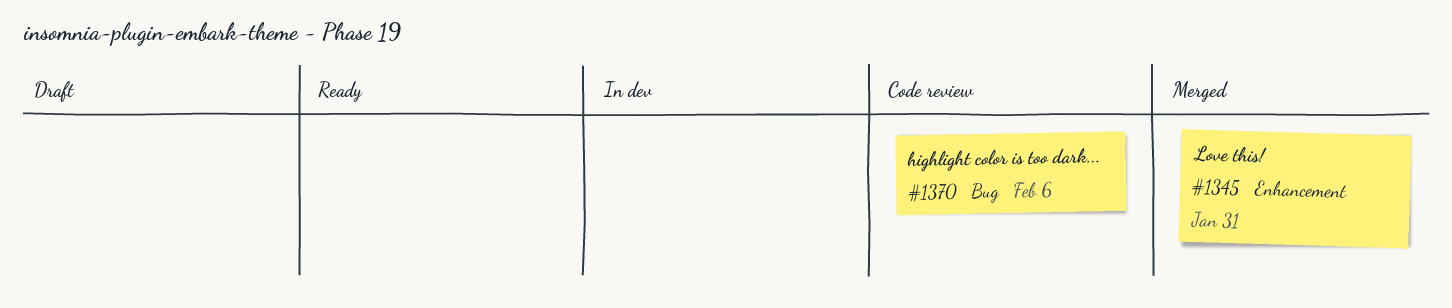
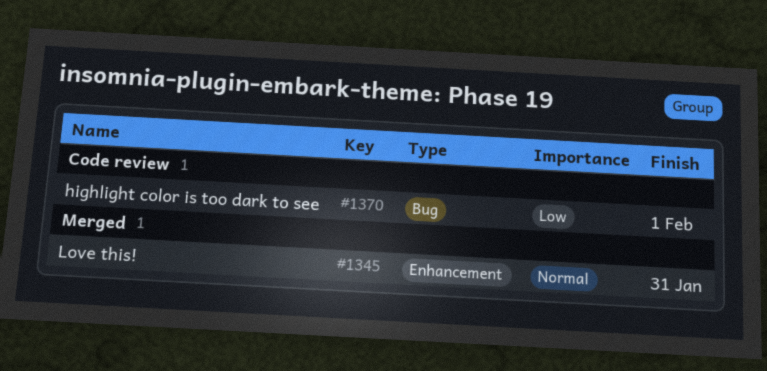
#1370, due: Feb 6 -> Feb 1

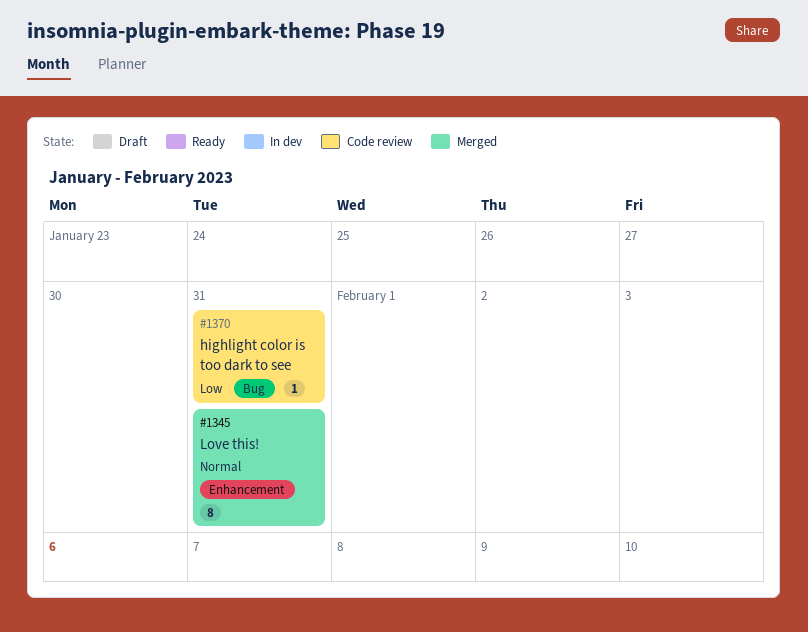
#1370, due: Feb 1 -> Jan 31

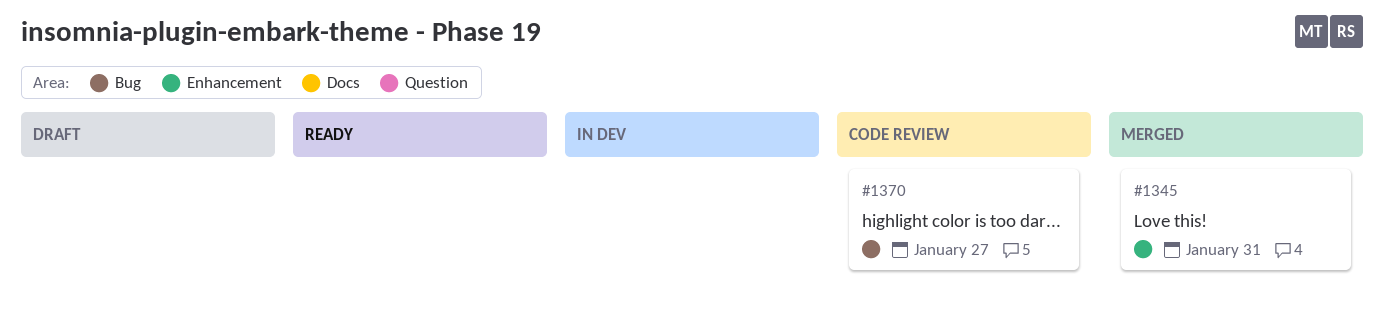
#1370, due: Jan 31 -> Jan 27

